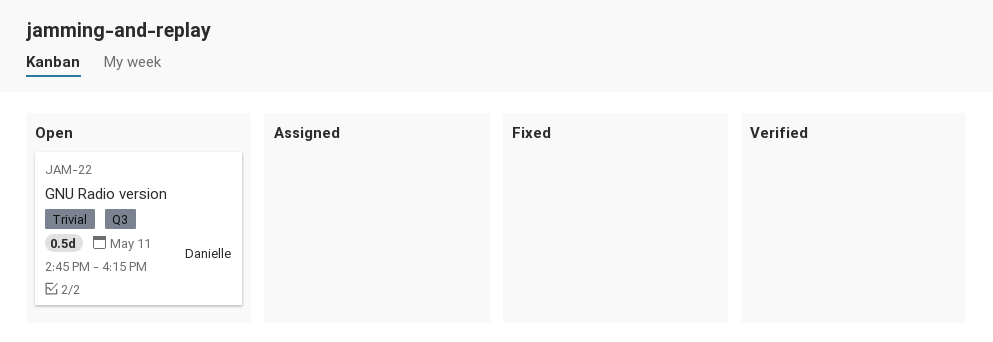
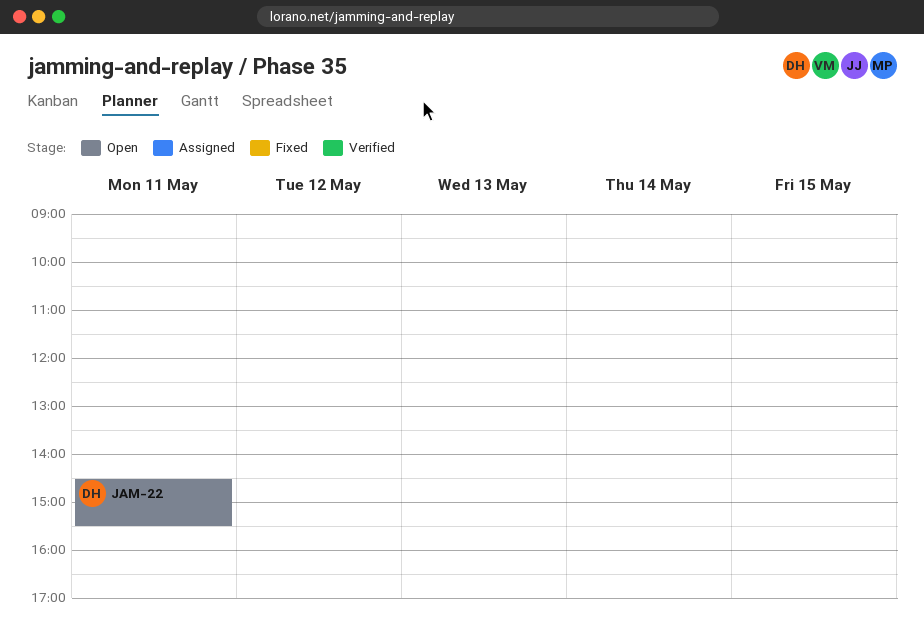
JAM-22, begins: 14:45 -> 14:30
JAM-22, ends: 16:15 -> 15:30

